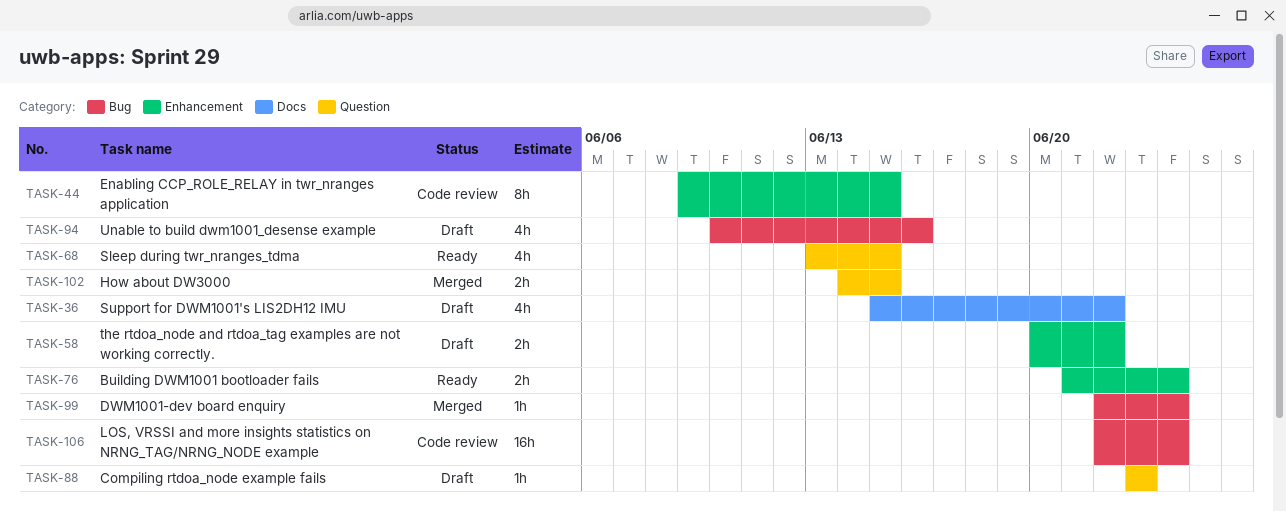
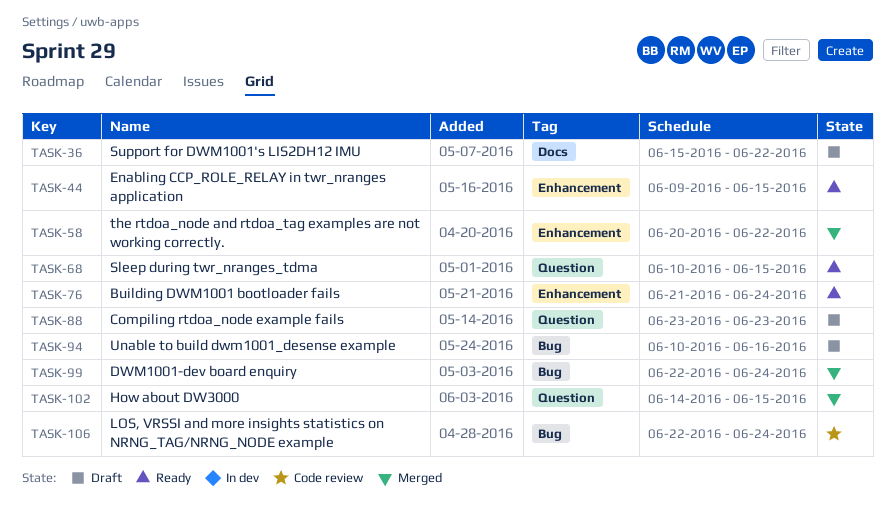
TASK-44, status: Code review -> Ready
TASK-58, status: Draft -> Merged
TASK-68, start: Jun 13 -> Jun 10

